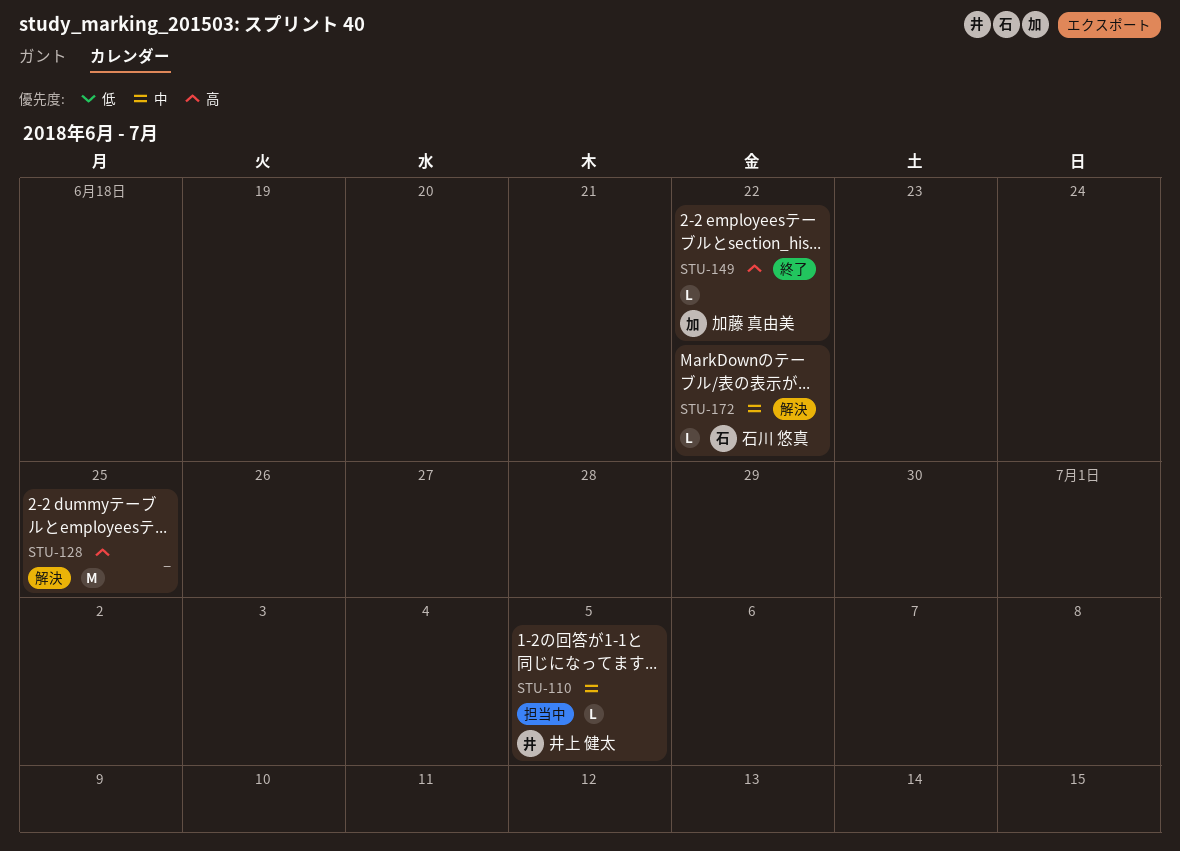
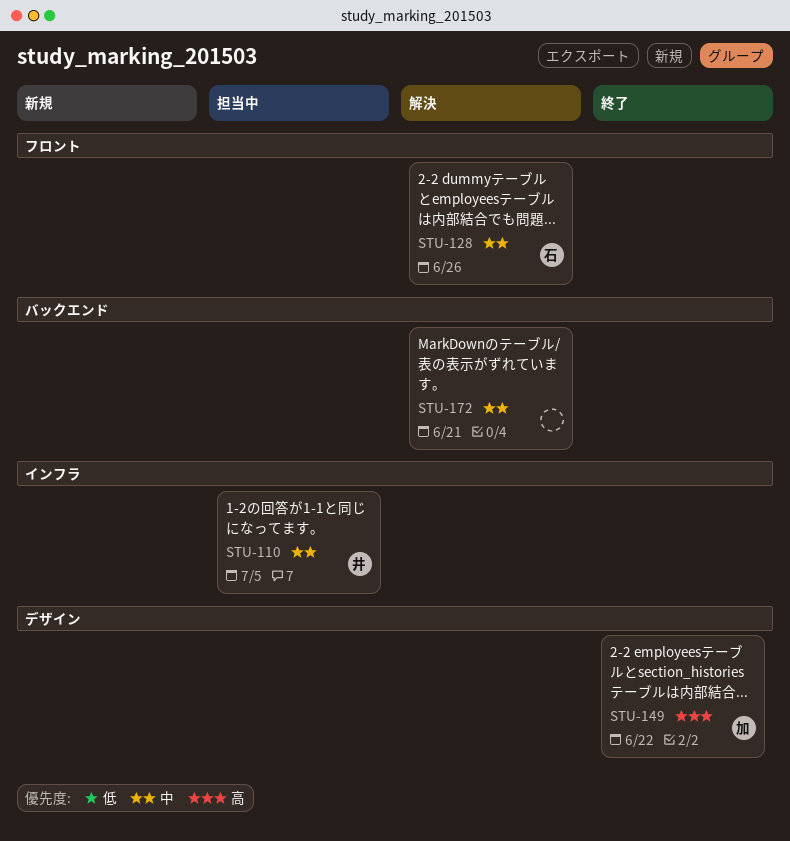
STU-128, owner: none -> 石川 悠真
STU-128, priority: 高 -> 中
STU-128, due: Jun 25 -> Jun 26
STU-172, owner: 石川 悠真 -> none
STU-172, due: Jun 22 -> Jun 21

